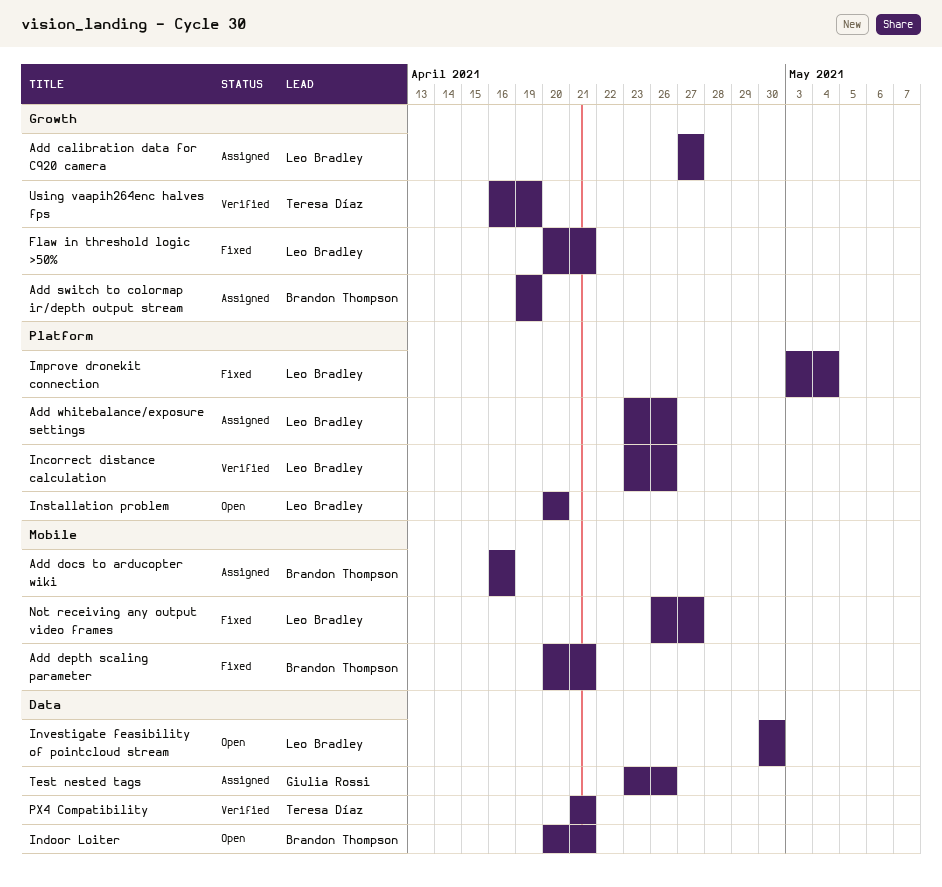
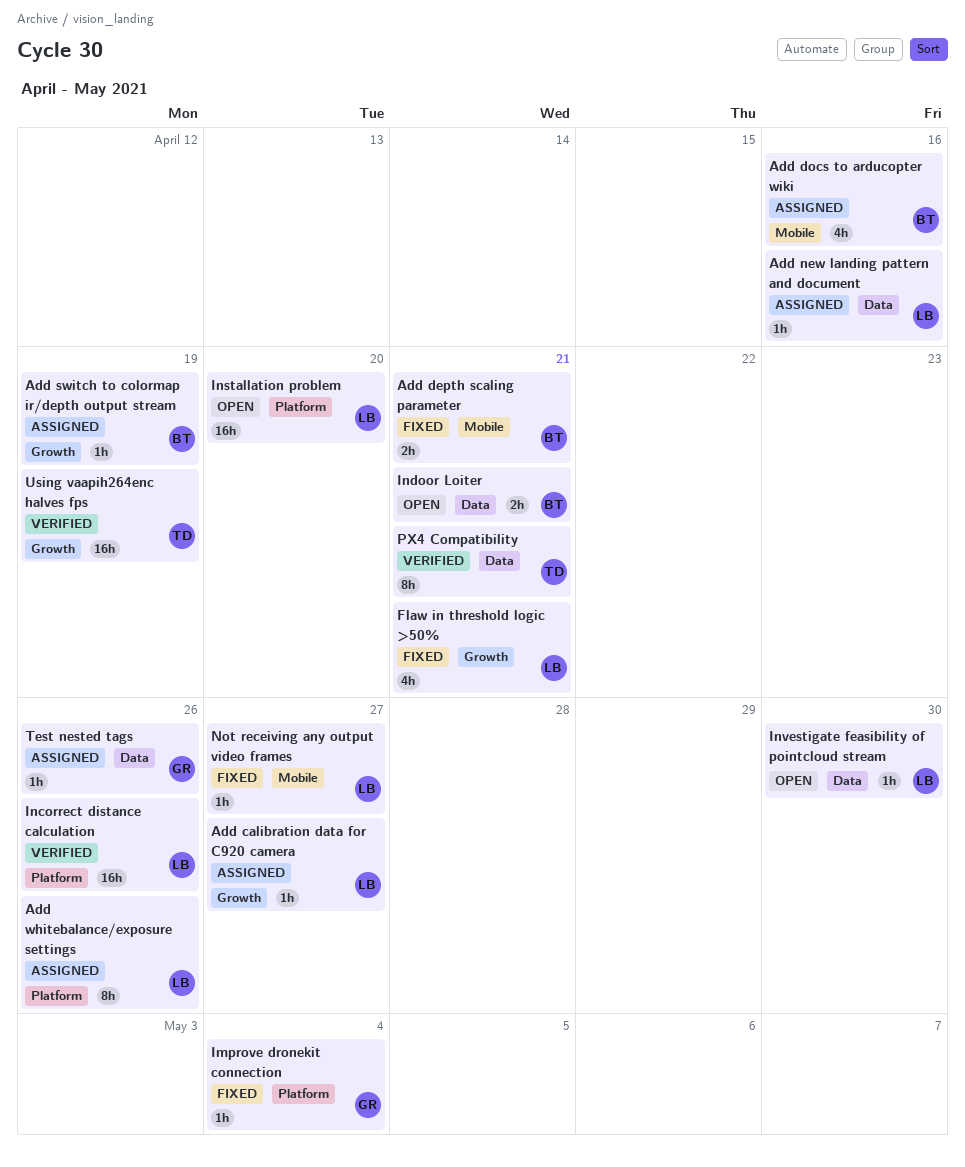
Add new landing pattern and document: none -> present
Improve dronekit connection, owner: Leo Bradley -> Giulia Rossi

